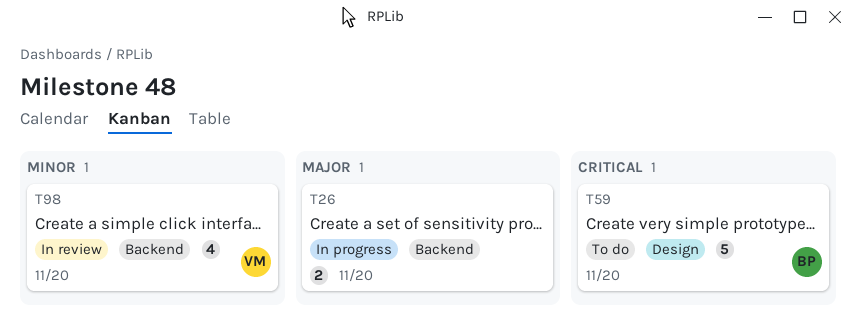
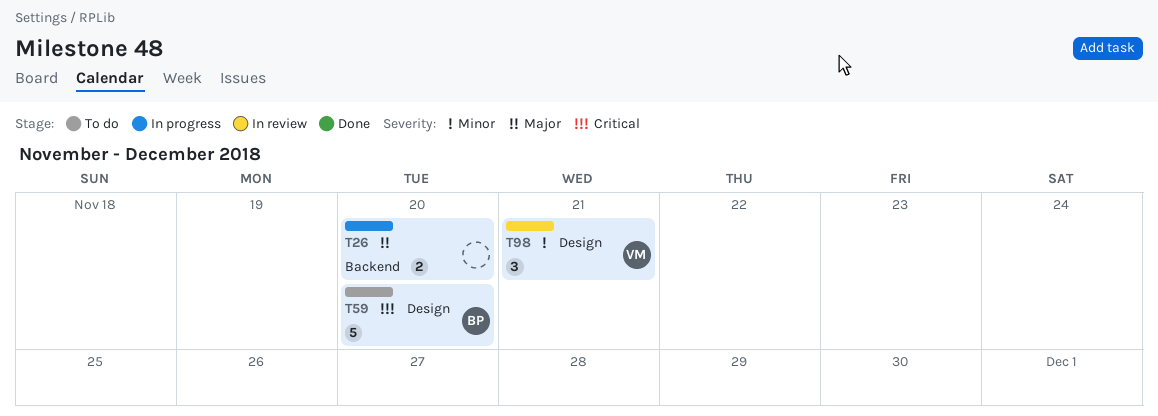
T98, label: Backend -> Design
T98, estimate: 4 -> 3
T98, due: Nov 20 -> Nov 21

